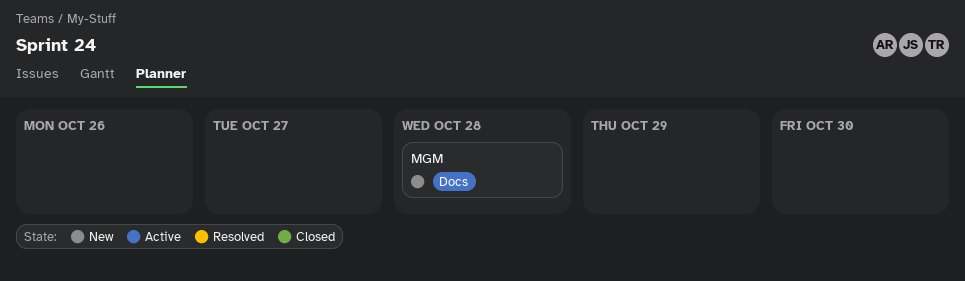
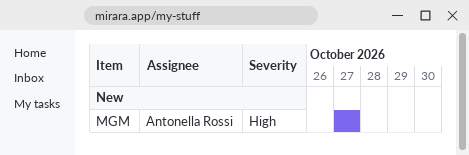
MGM, due: Oct 28 -> Oct 27

